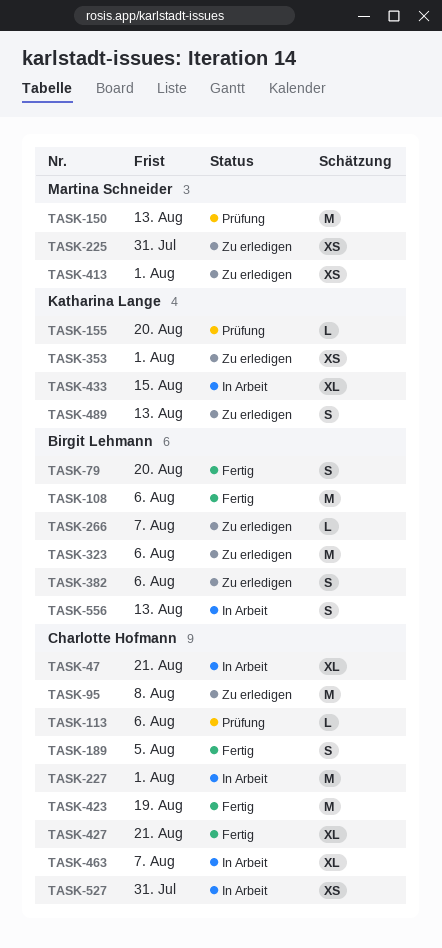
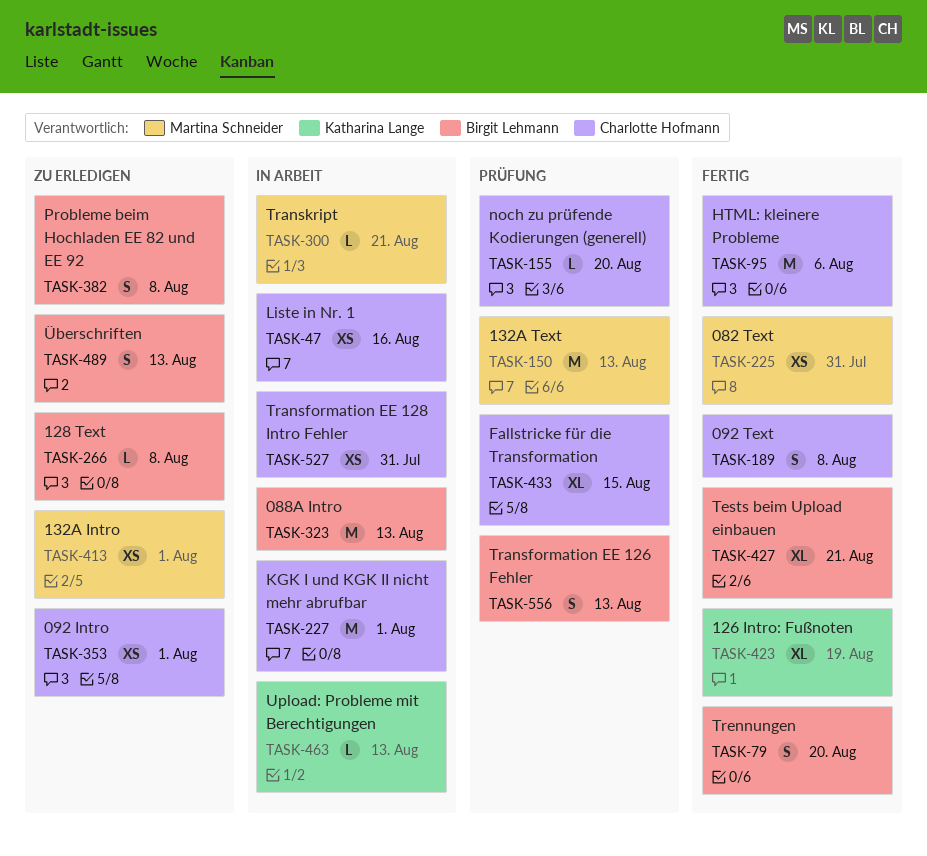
TASK-47, estimate: XL -> XS
TASK-47, due: Aug 21 -> Aug 16
TASK-95, status: Zu erledigen -> Fertig
TASK-95, due: Aug 8 -> Aug 6
TASK-108: present -> none
TASK-113: present -> none
TASK-155, owner: Katharina Lange -> Charlotte Hofmann
TASK-189, due: Aug 5 -> Aug 8
TASK-225, status: Zu erledigen -> Fertig
TASK-266, due: Aug 7 -> Aug 8
TASK-300: none -> present
TASK-323, status: Zu erledigen -> In Arbeit
TASK-323, due: Aug 6 -> Aug 13
TASK-353, owner: Katharina Lange -> Charlotte Hofmann
TASK-382, due: Aug 6 -> Aug 8
TASK-423, owner: Charlotte Hofmann -> Katharina Lange
TASK-423, estimate: M -> XL
TASK-427, owner: Charlotte Hofmann -> Birgit Lehmann
TASK-433, status: In Arbeit -> Prüfung
TASK-433, owner: Katharina Lange -> Charlotte Hofmann
TASK-463, owner: Charlotte Hofmann -> Katharina Lange
TASK-463, estimate: XL -> L
TASK-463, due: Aug 7 -> Aug 13
TASK-489, owner: Katharina Lange -> Birgit Lehmann
TASK-556, status: In Arbeit -> Prüfung

